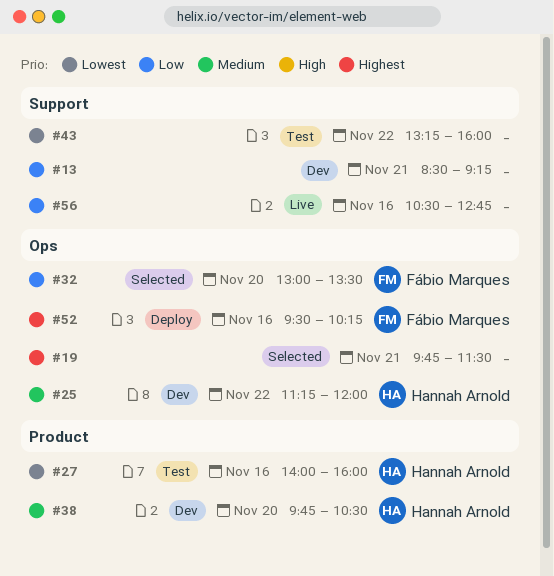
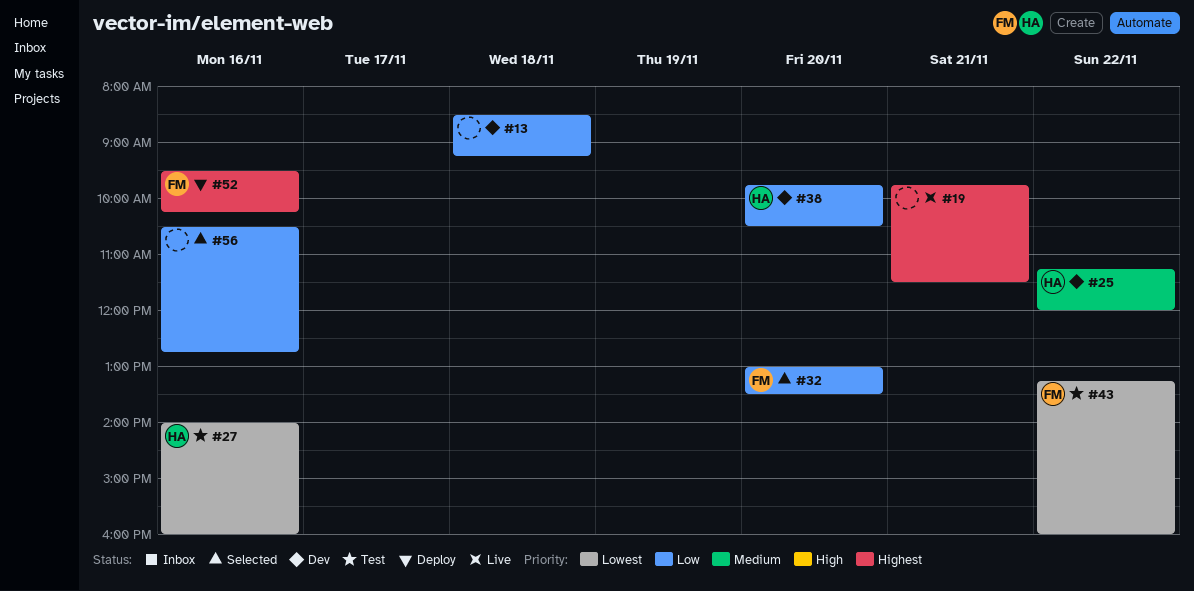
#13, day: Nov 21 -> Nov 18
#19, status: Selected -> Live
#38, priority: Medium -> Low
#43, owner: none -> Fábio Marques
#56, status: Live -> Selected

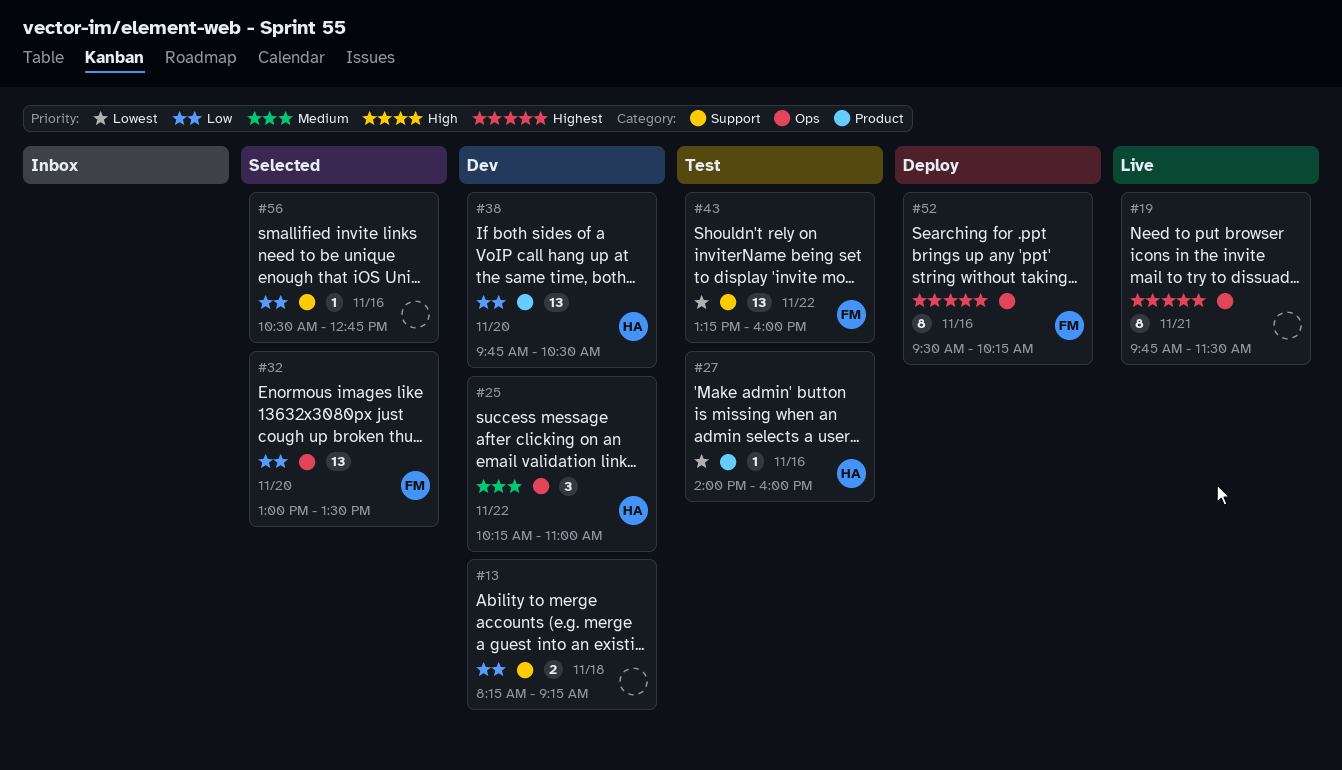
#13, begins: 08:30 -> 08:15
#25, begins: 11:15 -> 10:15
#25, ends: 12:00 -> 11:00

